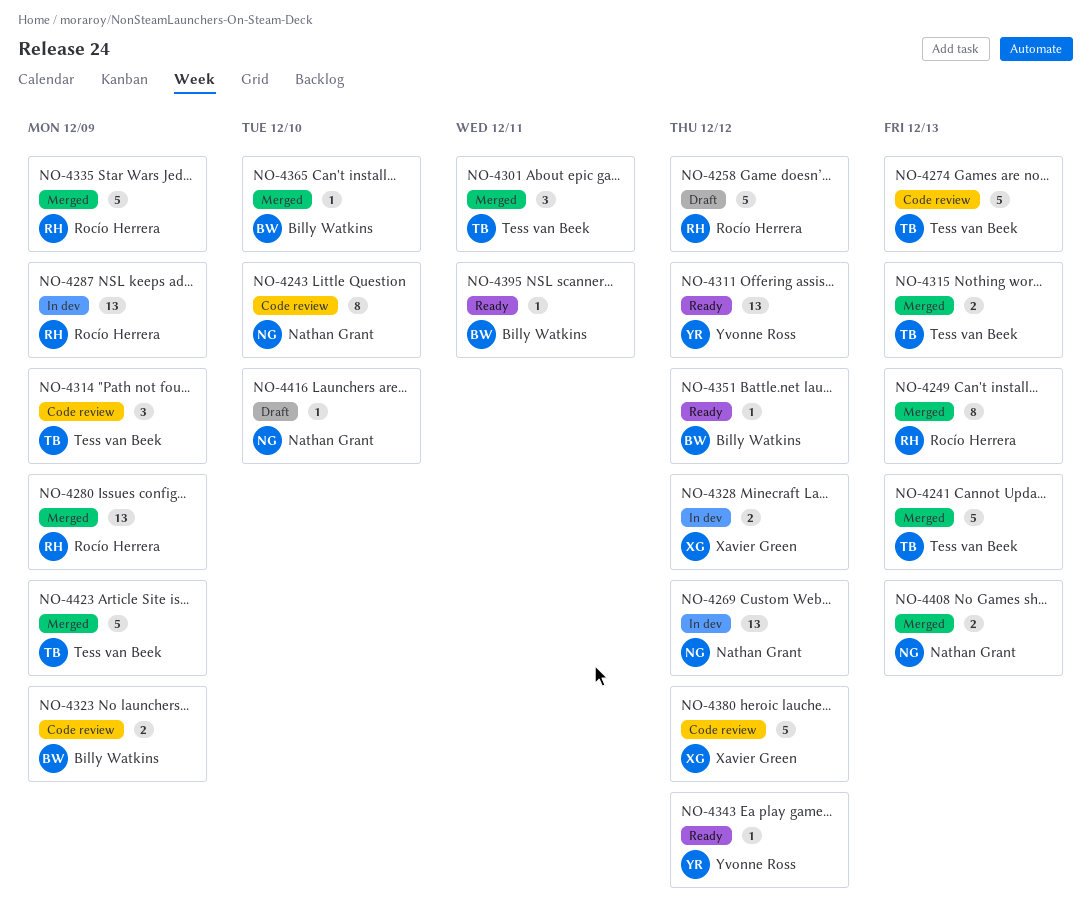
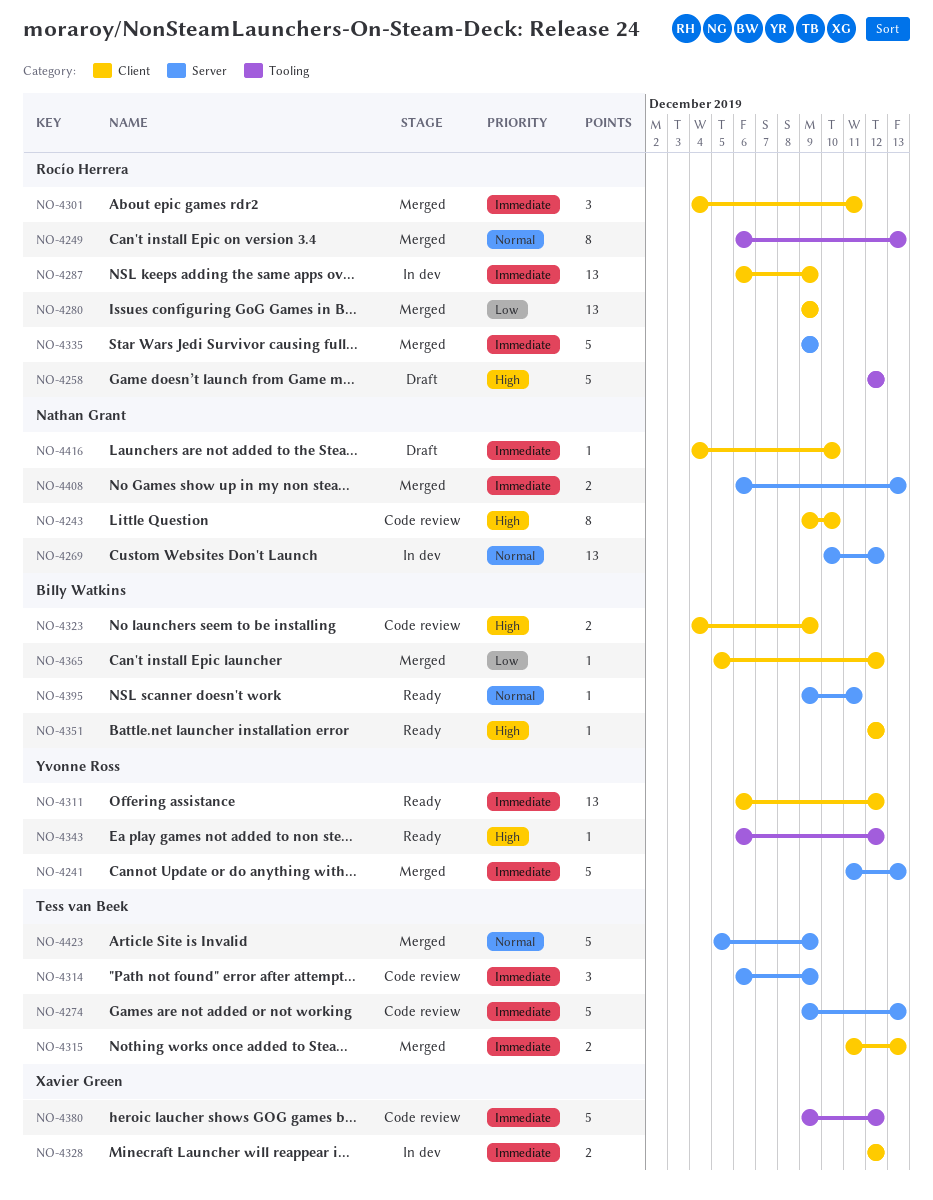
NO-4241, owner: Tess van Beek -> Yvonne Ross
NO-4301, owner: Tess van Beek -> Rocío Herrera
NO-4365, due: Dec 10 -> Dec 12

